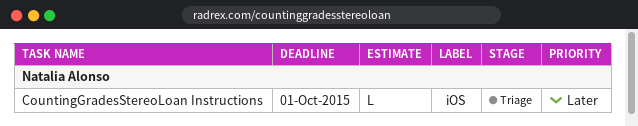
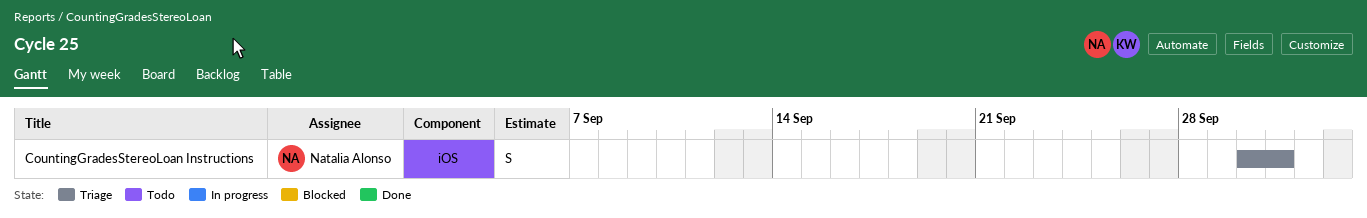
CountingGradesStereoLoan Instructions, estimate: L -> S

